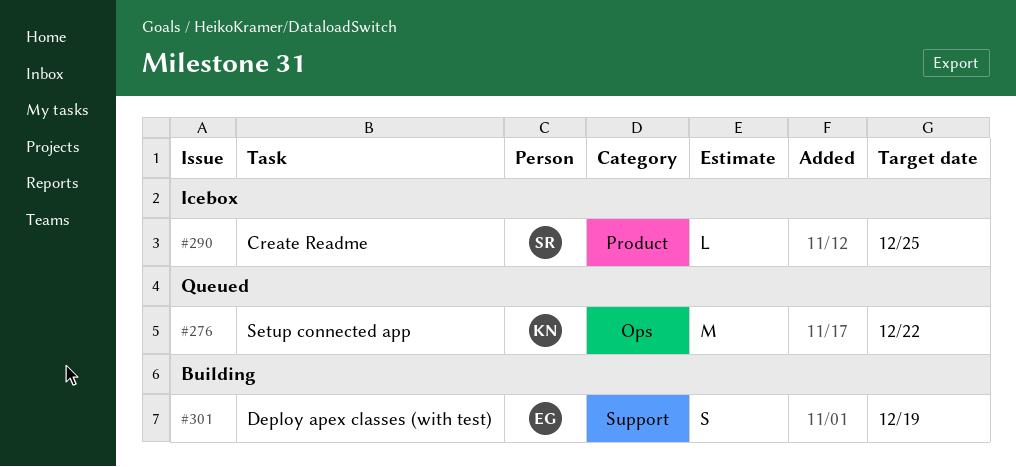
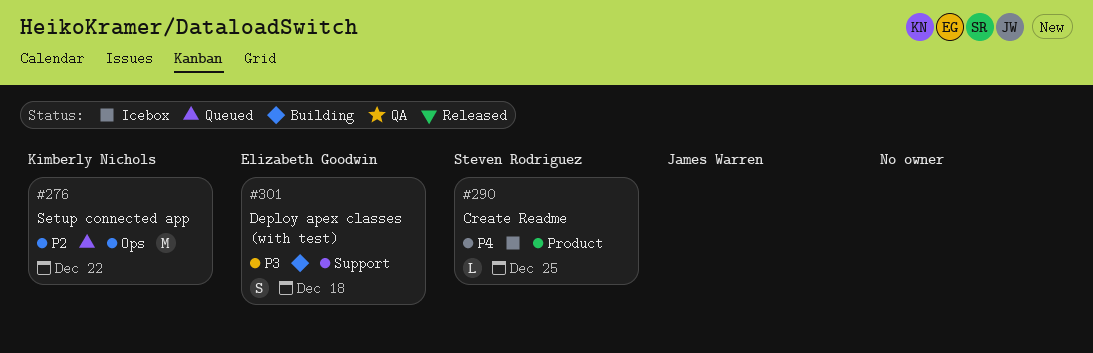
#301, due: Dec 19 -> Dec 18

